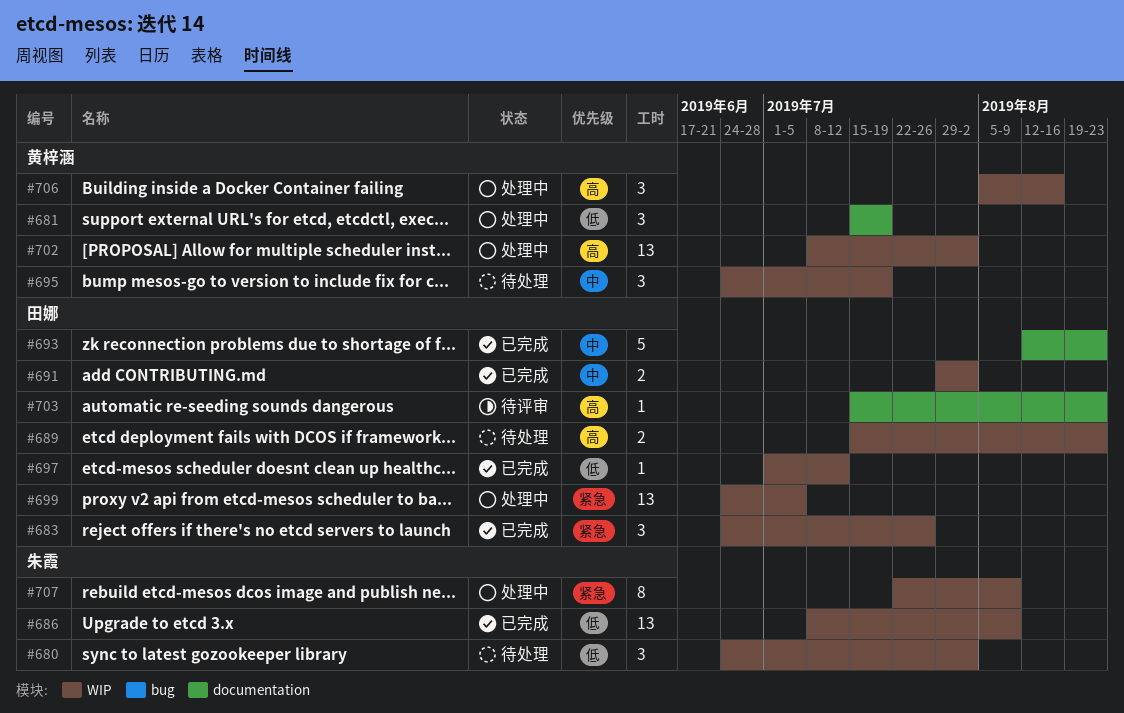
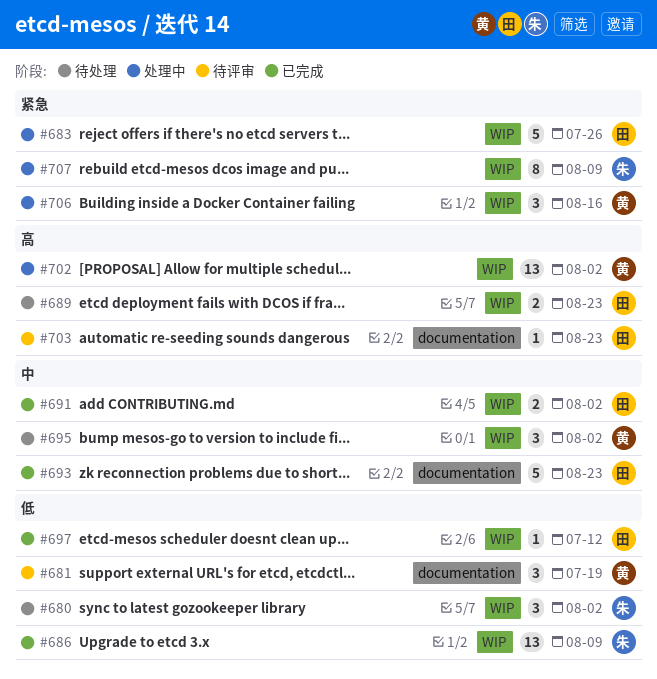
#681, status: 处理中 -> 待评审
#683, status: 已完成 -> 处理中
#683, estimate: 3 -> 5
#695, due: Jul 19 -> Aug 2
#699: present -> none
#706, priority: 高 -> 紧急

